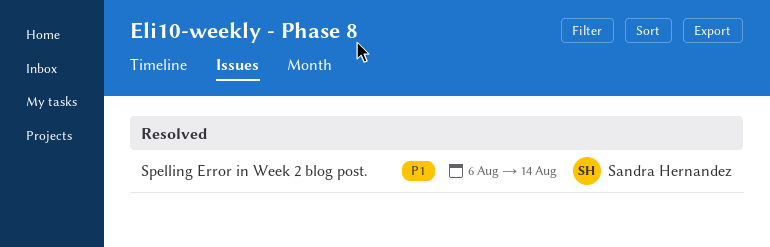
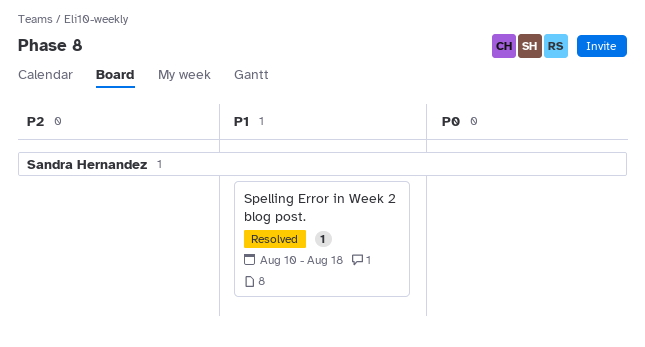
Spelling Error in Week 2 blog post., start: Aug 6 -> Aug 10
Spelling Error in Week 2 blog post., due: Aug 14 -> Aug 18

